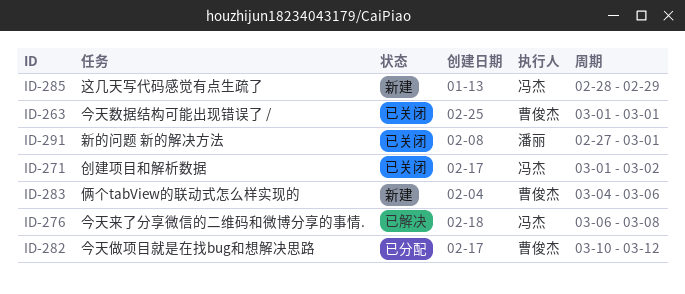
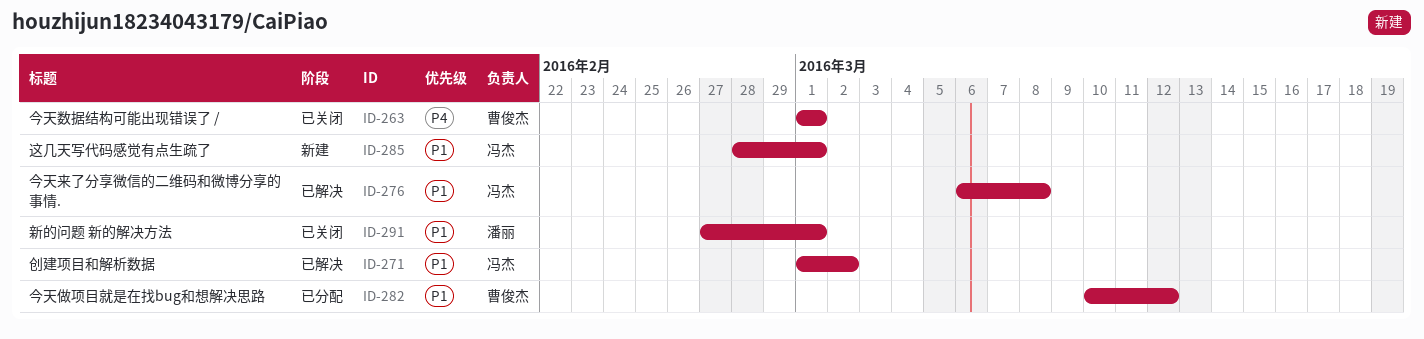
ID-271, status: 已关闭 -> 已解决
ID-283: present -> none
ID-285, due: Feb 29 -> Mar 1

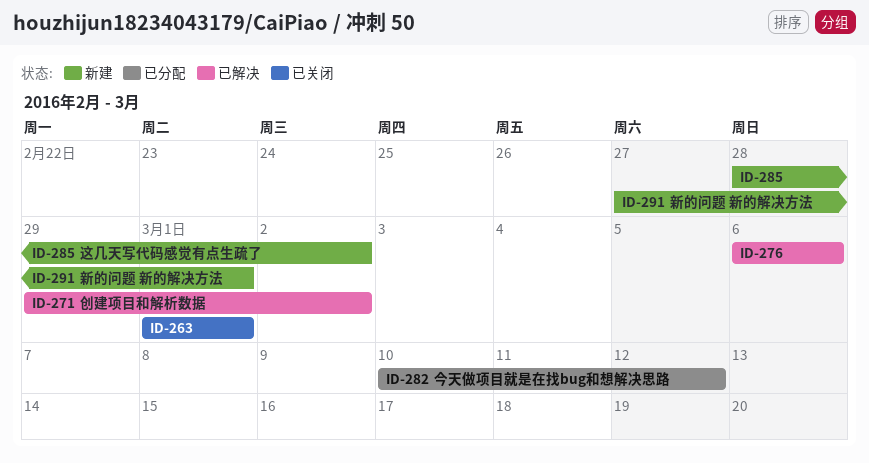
ID-271, start: Mar 1 -> Feb 29
ID-276, due: Mar 8 -> Mar 6
ID-285, due: Mar 1 -> Mar 2
ID-291, status: 已关闭 -> 新建

